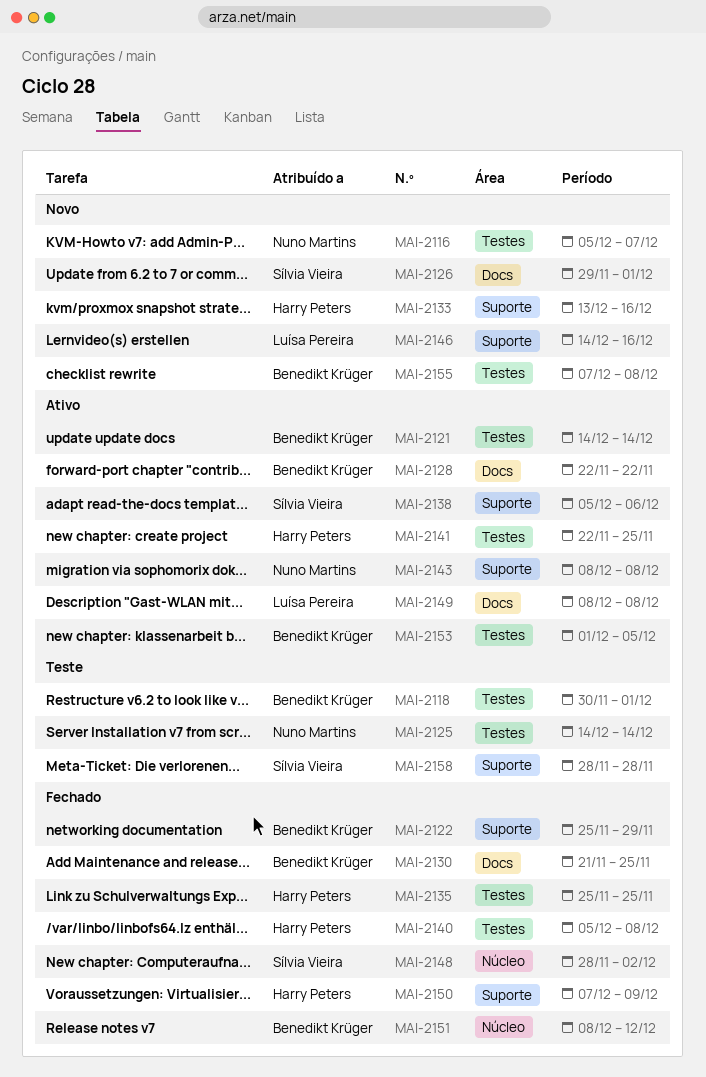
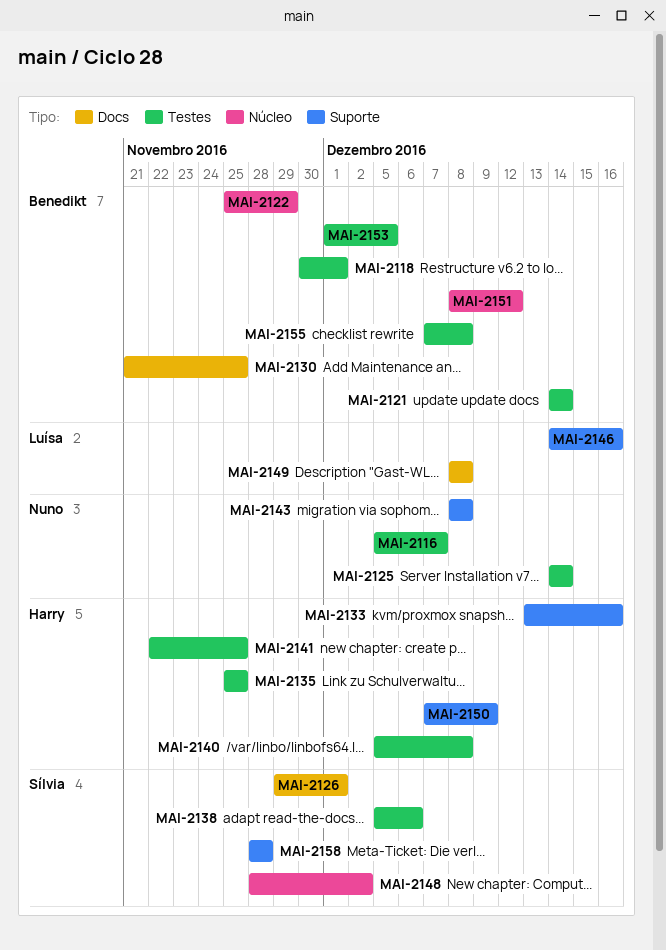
MAI-2122, label: Suporte -> Núcleo
MAI-2128: present -> none
MAI-2138, label: Suporte -> Testes

